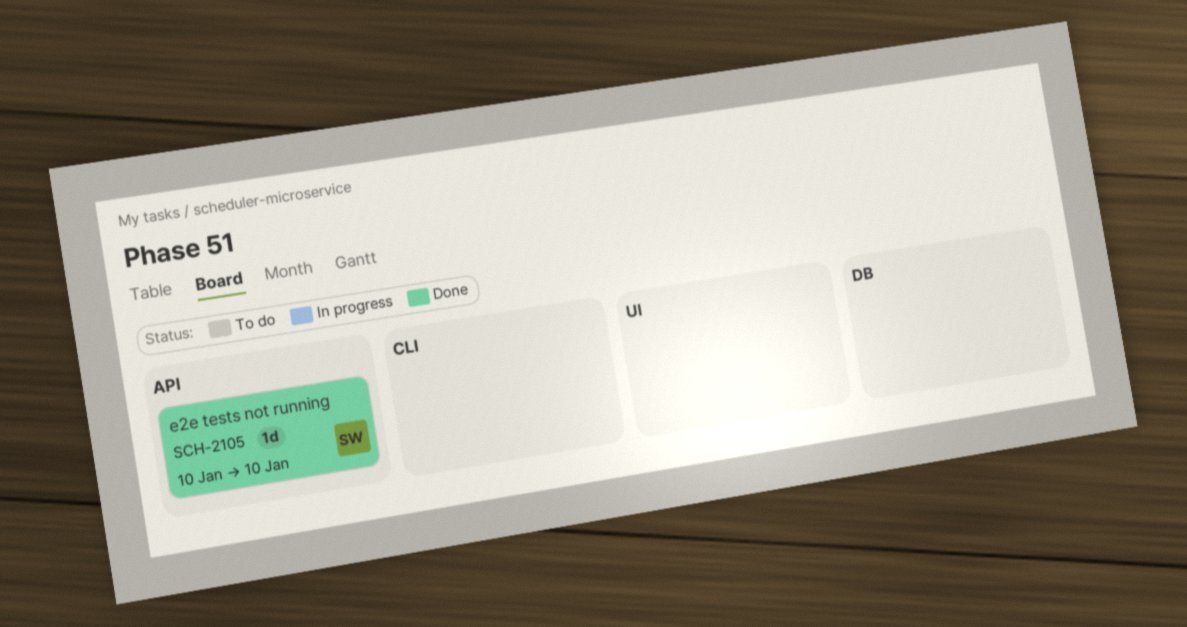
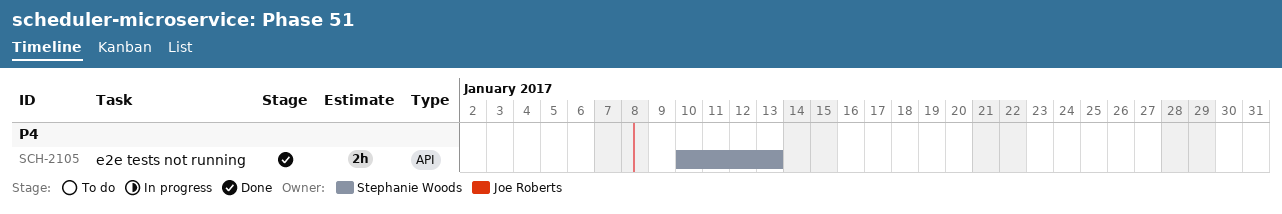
SCH-2105, estimate: 1d -> 2h
SCH-2105, due: Jan 10 -> Jan 13

